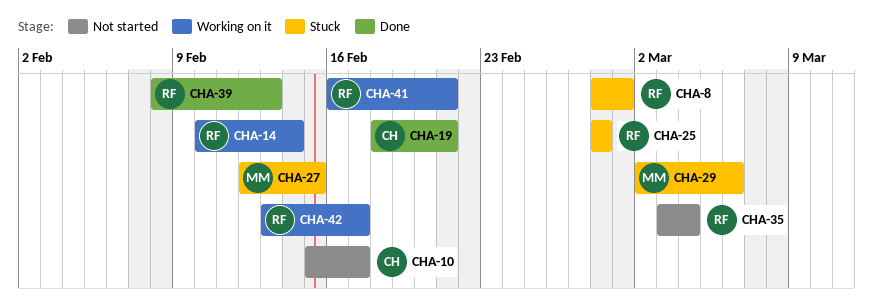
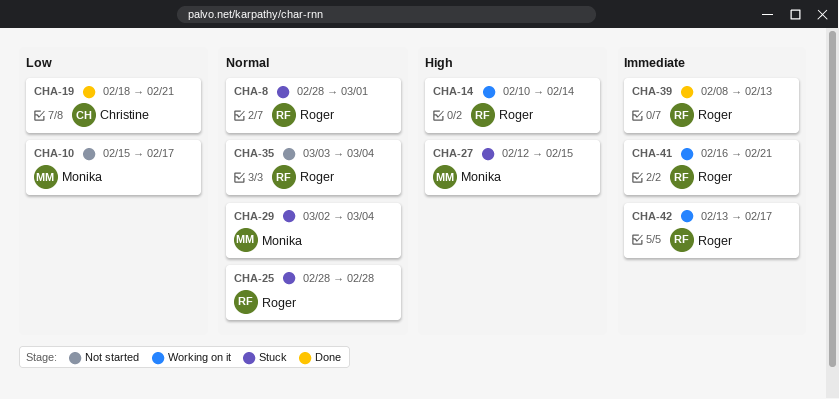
CHA-10, owner: Christine -> Monika
CHA-29, due: Mar 6 -> Mar 4

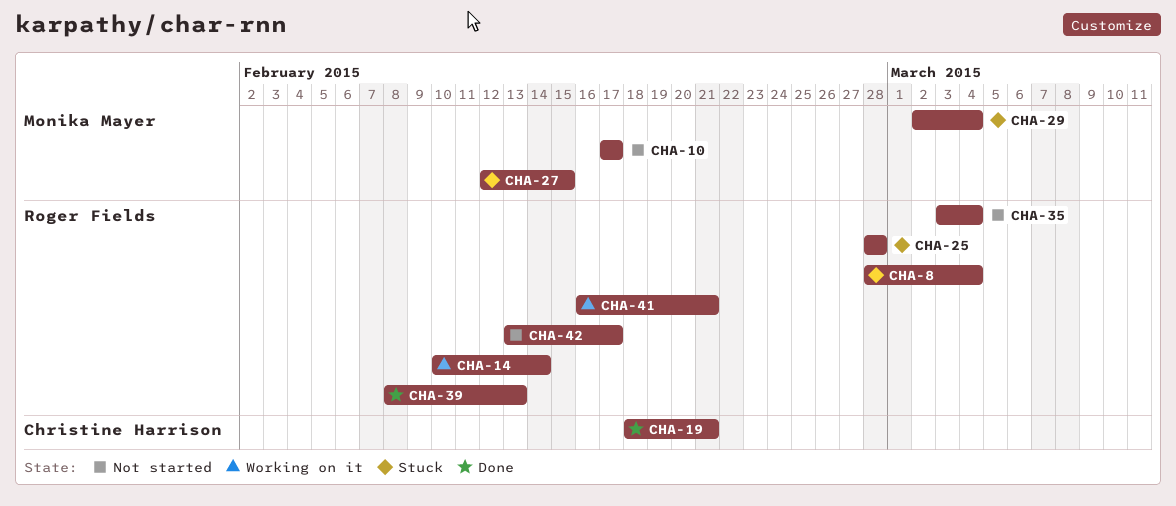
CHA-8, due: Mar 1 -> Mar 4
CHA-10, start: Feb 15 -> Feb 17
CHA-42, status: Working on it -> Not started

